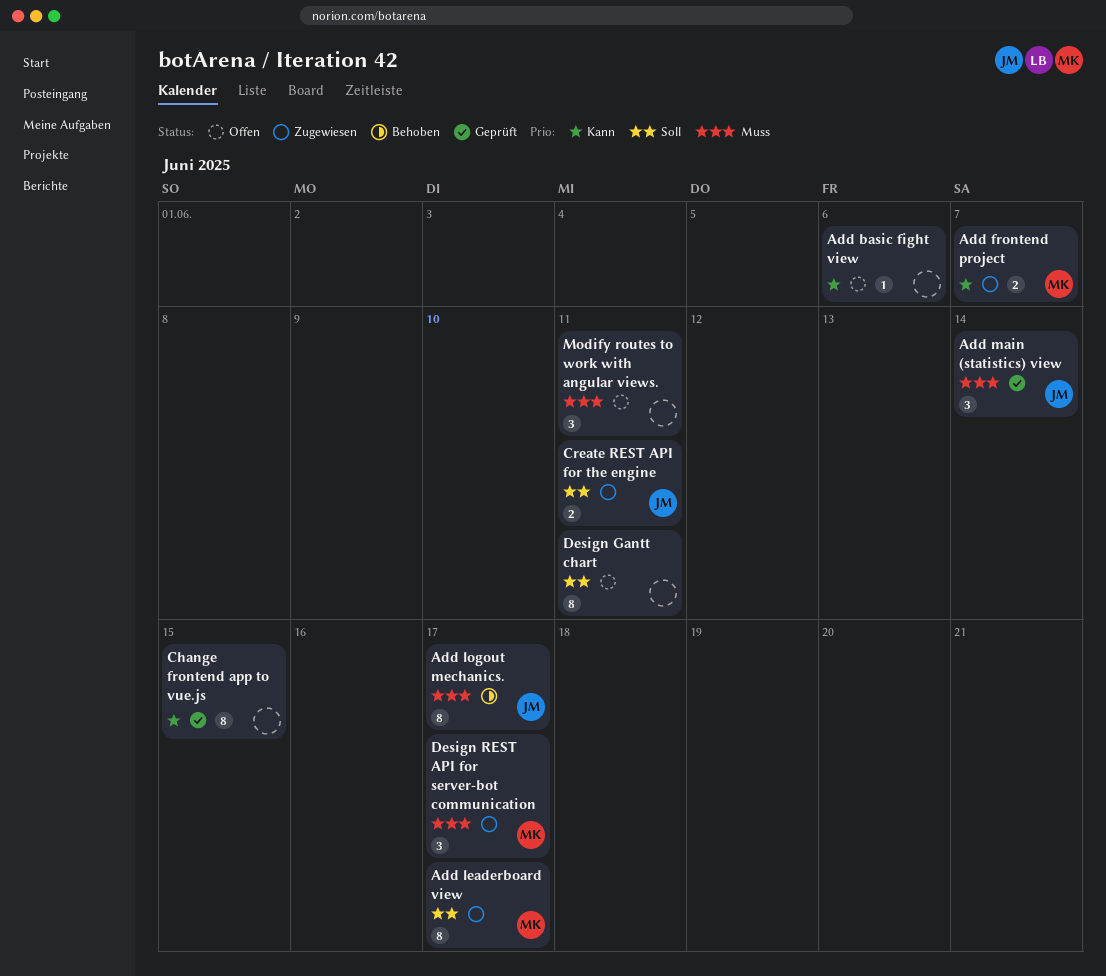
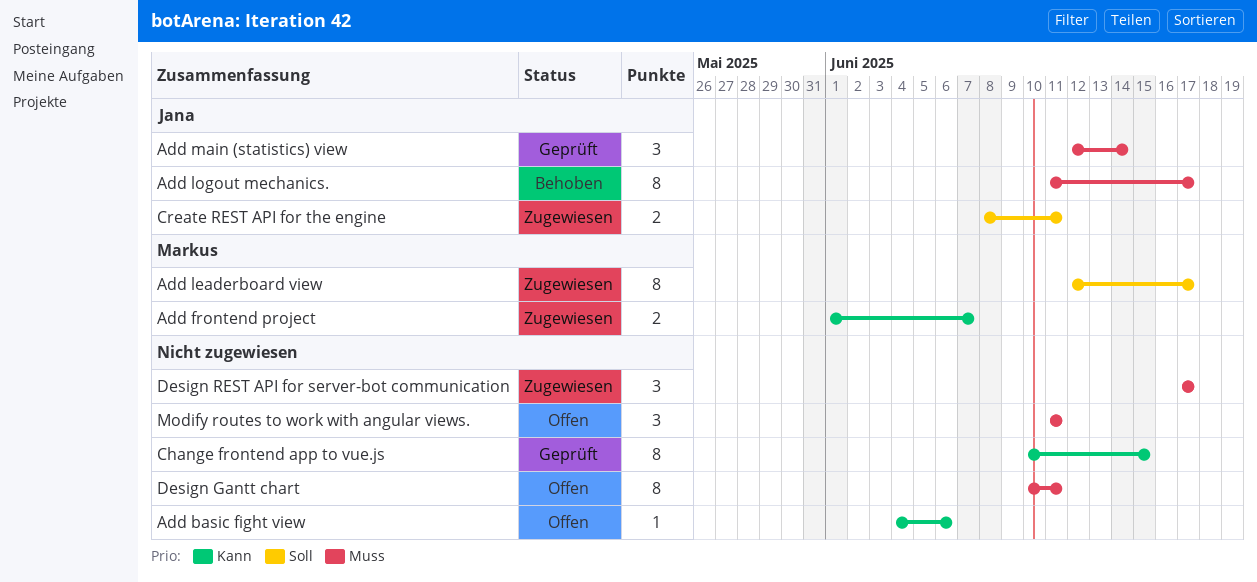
Design Gantt chart, priority: Soll -> Muss
Design REST API for server-bot communication, owner: Markus -> none

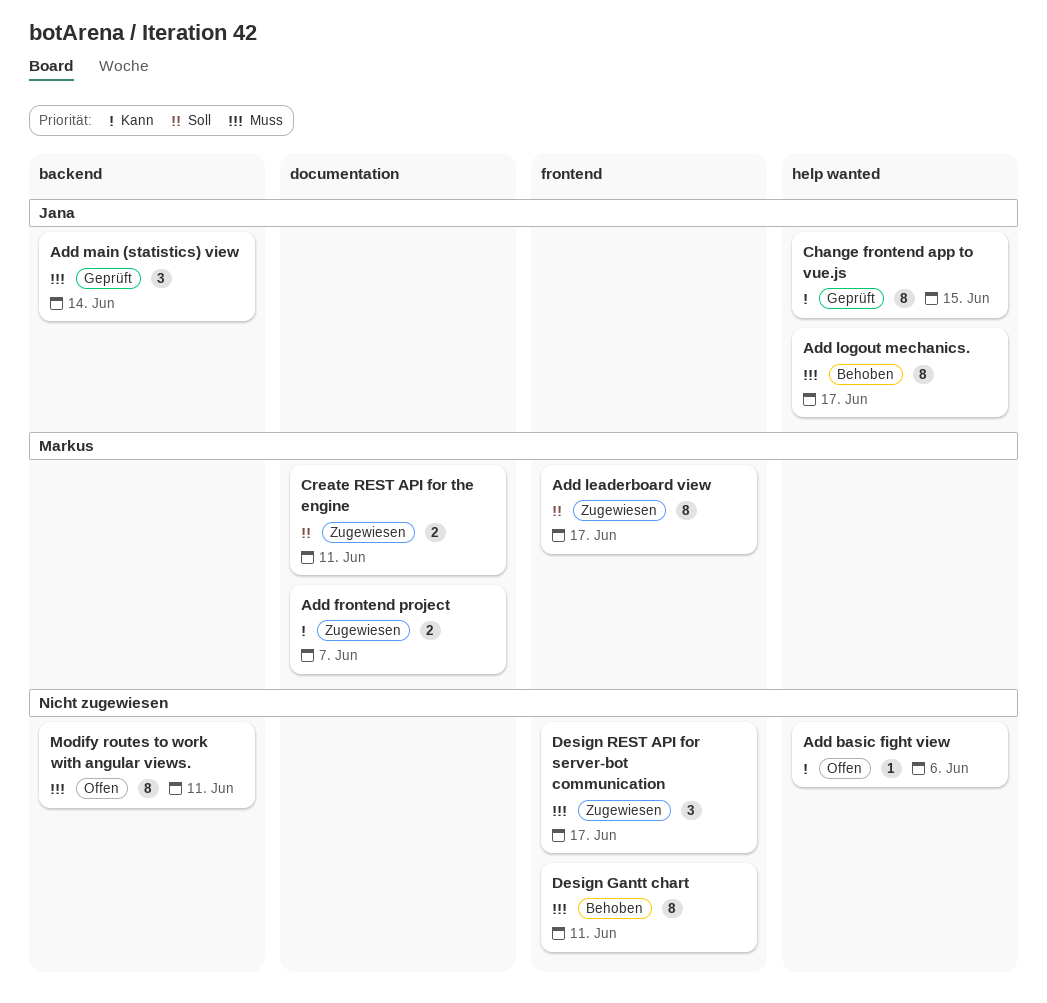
Change frontend app to vue.js, owner: none -> Jana
Create REST API for the engine, owner: Jana -> Markus
Design Gantt chart, status: Offen -> Behoben
Modify routes to work with angular views., estimate: 3 -> 8

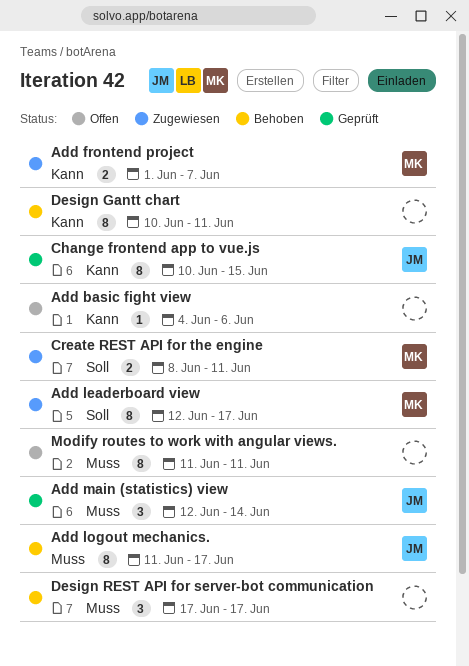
Design Gantt chart, priority: Muss -> Kann
Design REST API for server-bot communication, status: Zugewiesen -> Behoben

